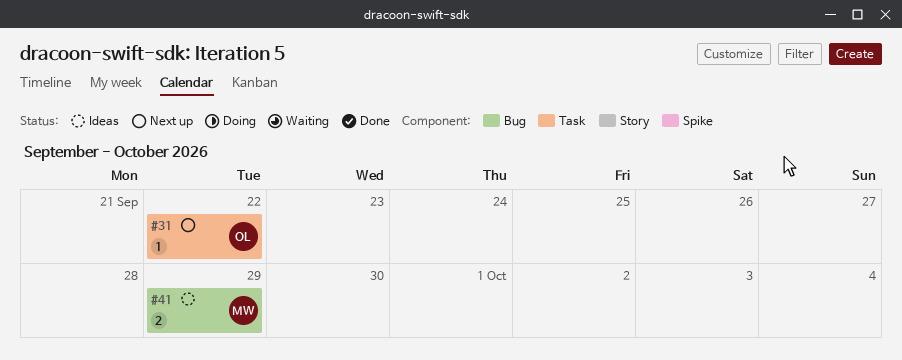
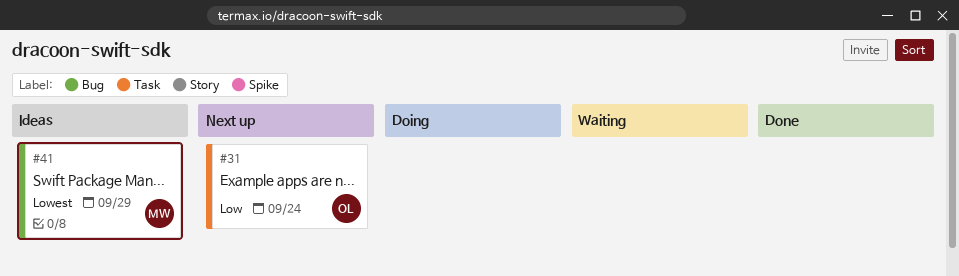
#31, due: Sep 22 -> Sep 24

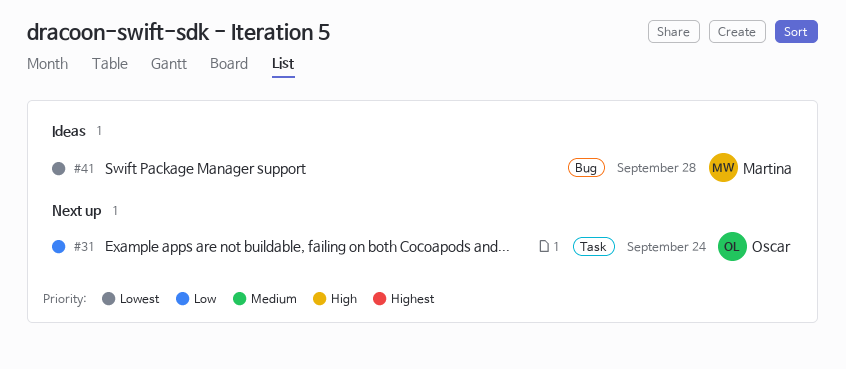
#41, due: Sep 29 -> Sep 28

